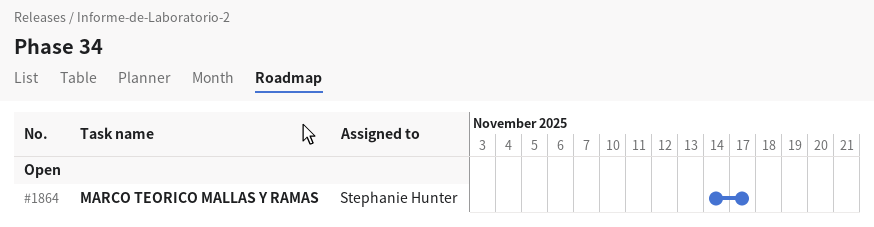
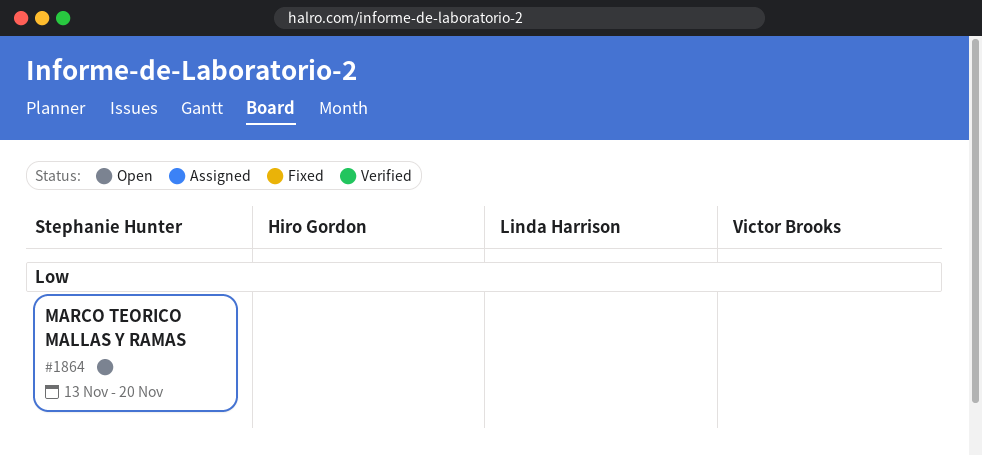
#1864, start: Nov 14 -> Nov 13
#1864, due: Nov 17 -> Nov 20

